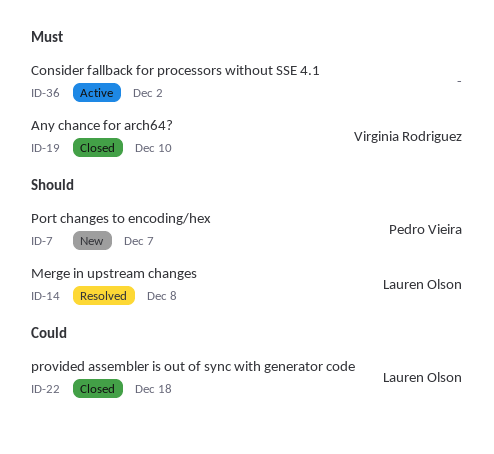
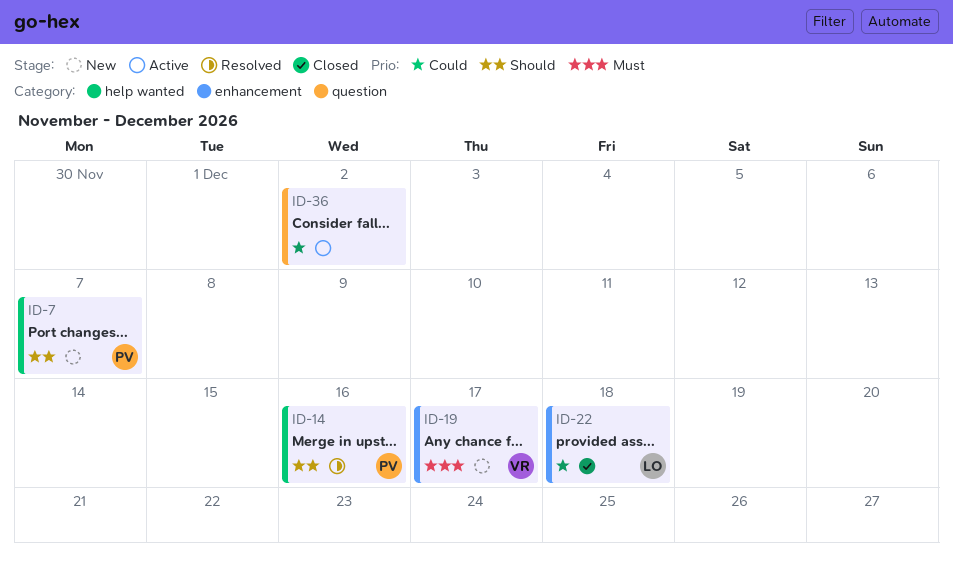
ID-14, owner: Lauren Olson -> Pedro Vieira
ID-14, due: Dec 8 -> Dec 16
ID-19, status: Closed -> New
ID-19, due: Dec 10 -> Dec 17
ID-36, priority: Must -> Could

